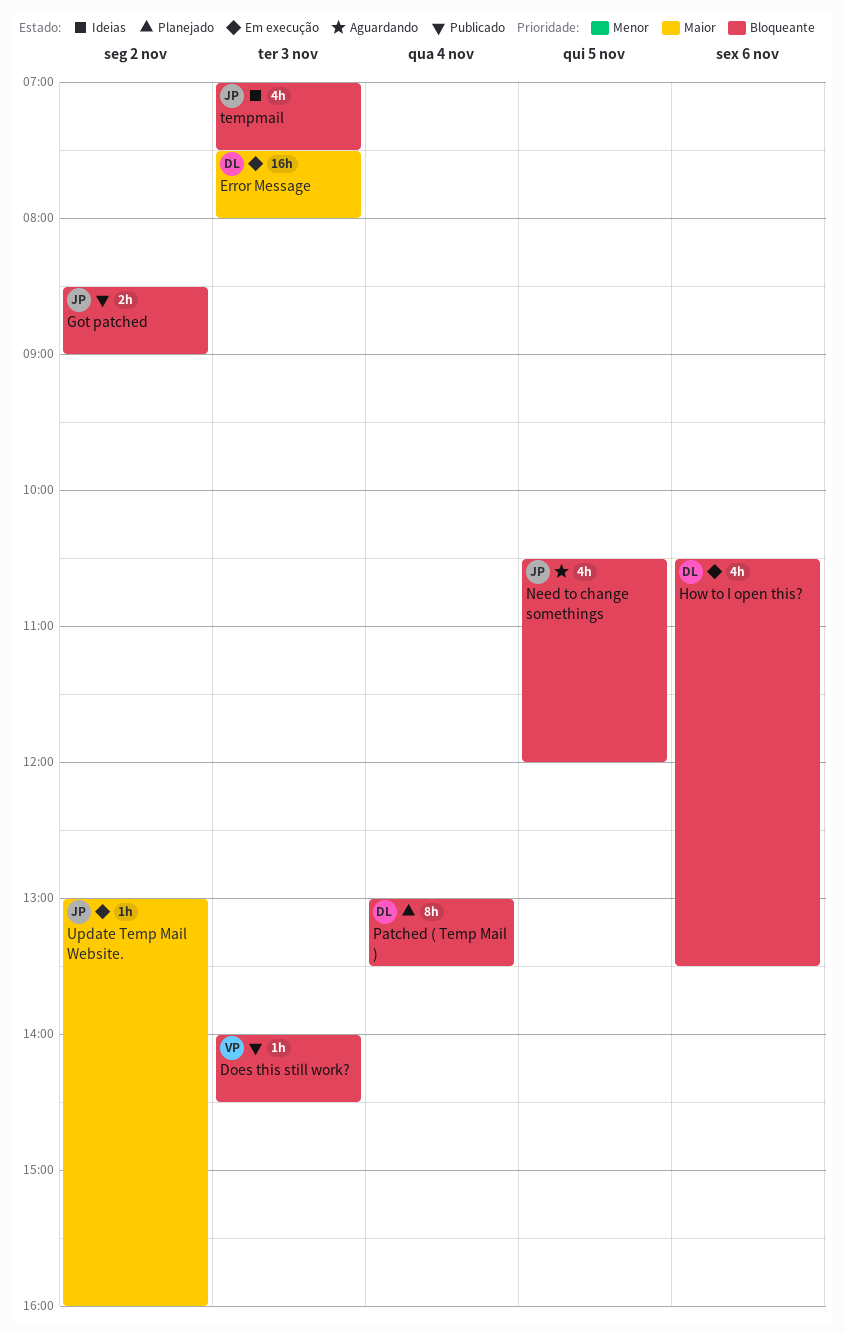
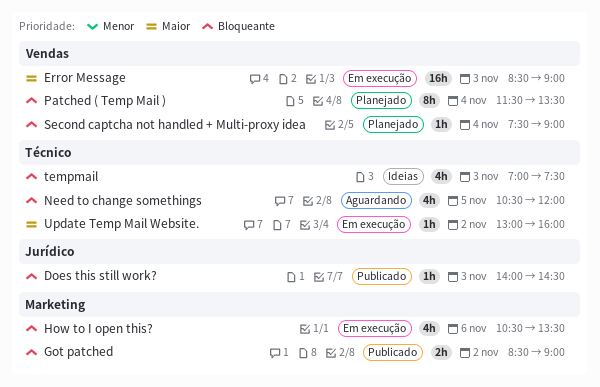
Error Message, begins: 07:30 -> 08:30
Error Message, ends: 08:00 -> 09:00
Patched ( Temp Mail ), begins: 13:00 -> 11:30
Second captcha not handled + Multi-proxy idea: none -> present

